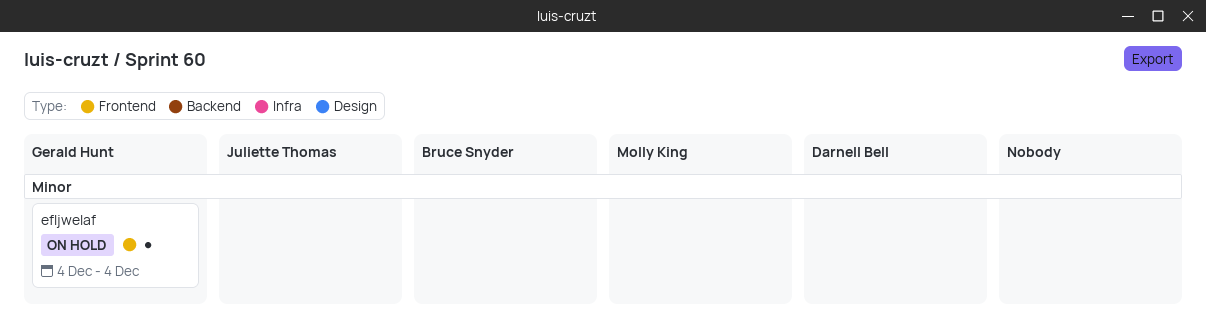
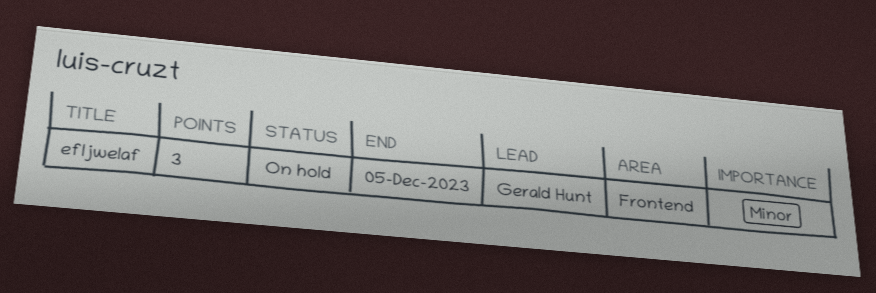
efljwelaf, estimate: 1 -> 3
efljwelaf, due: Dec 4 -> Dec 5

